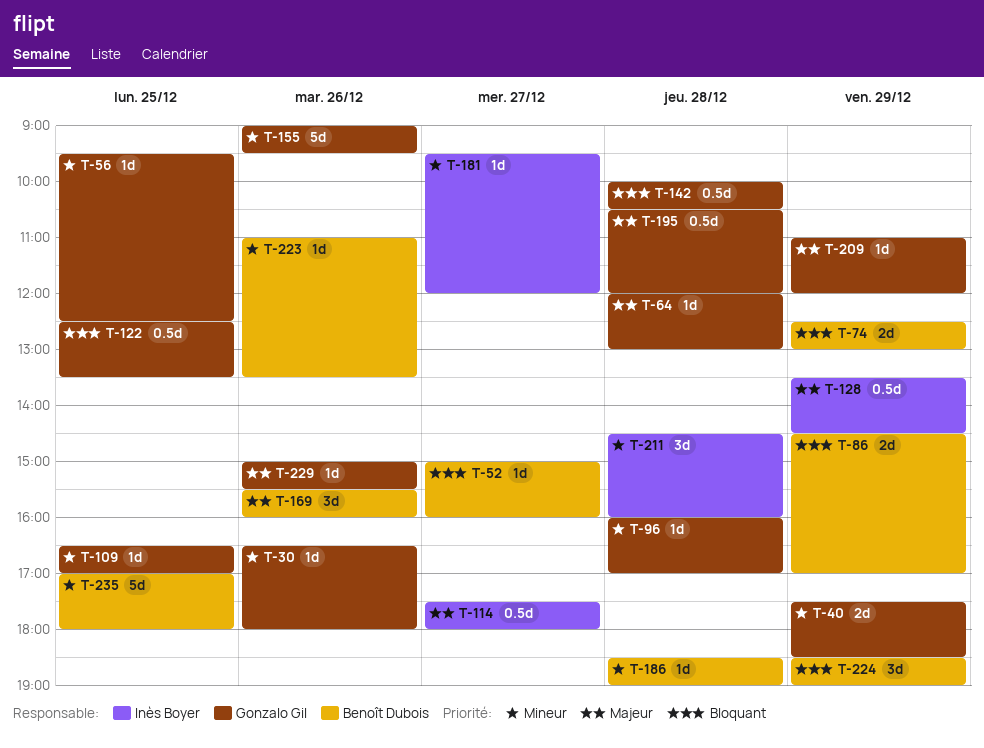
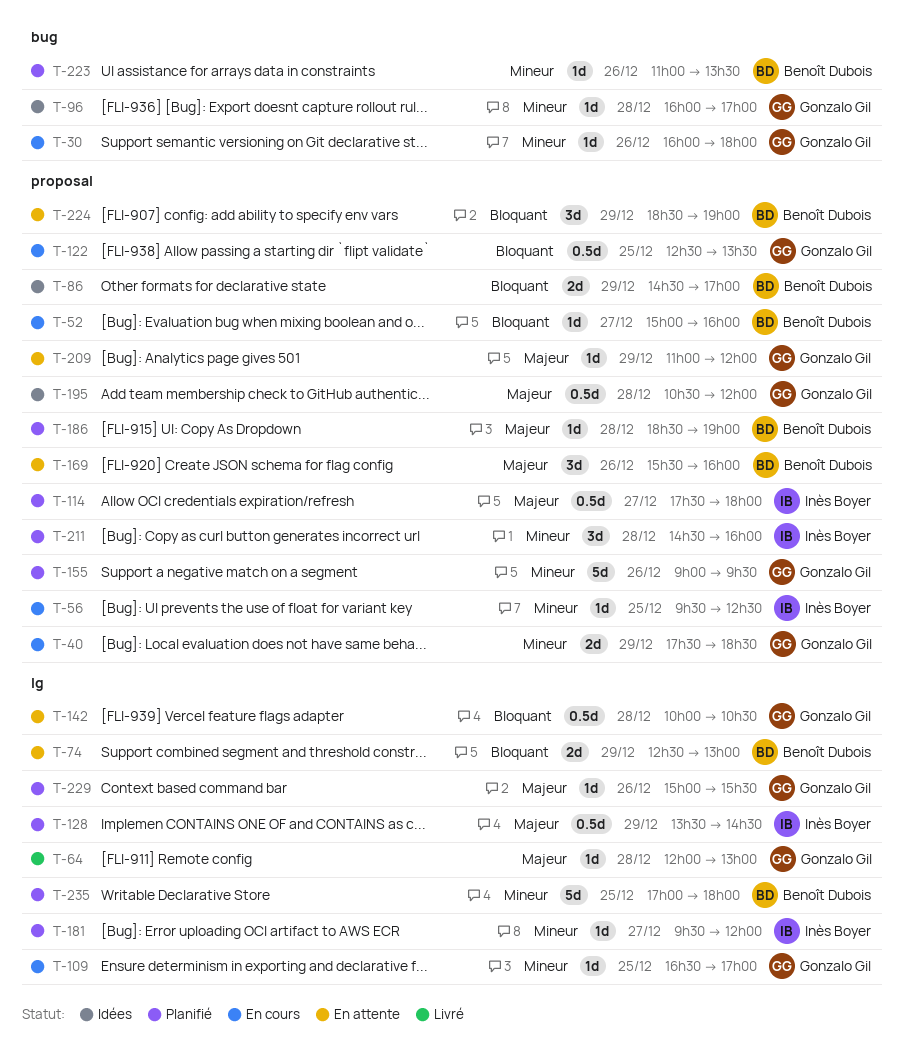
T-30, begins: 16:30 -> 16:00
T-56, owner: Gonzalo Gil -> Inès Boyer
T-186, priority: Mineur -> Majeur

